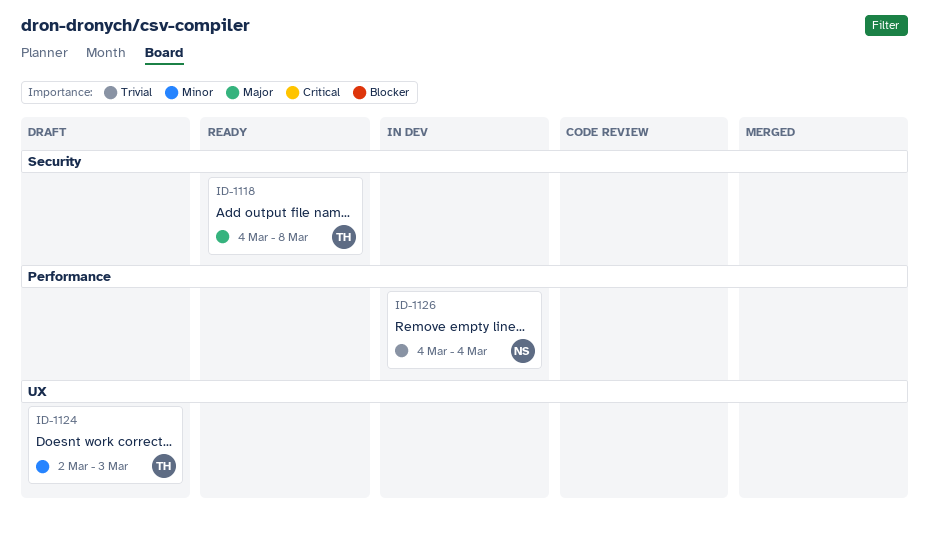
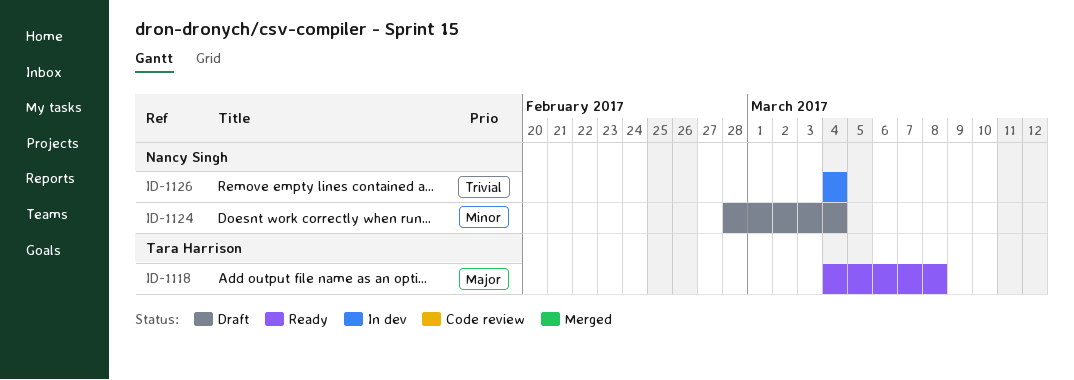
ID-1124, owner: Tara Harrison -> Nancy Singh
ID-1124, start: Mar 2 -> Feb 28
ID-1124, due: Mar 3 -> Mar 4

